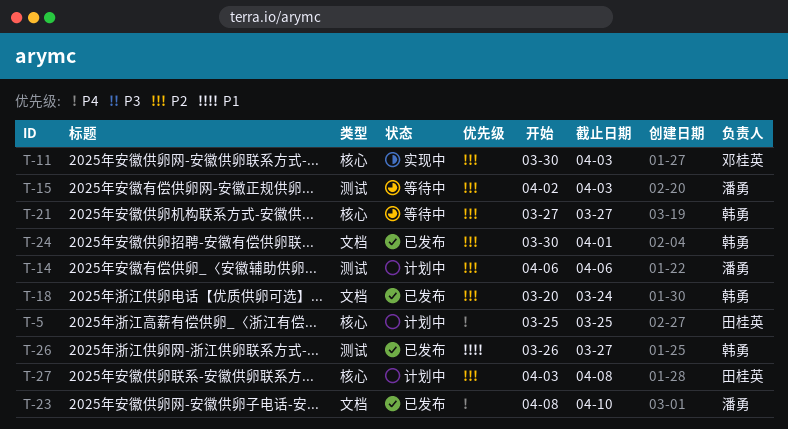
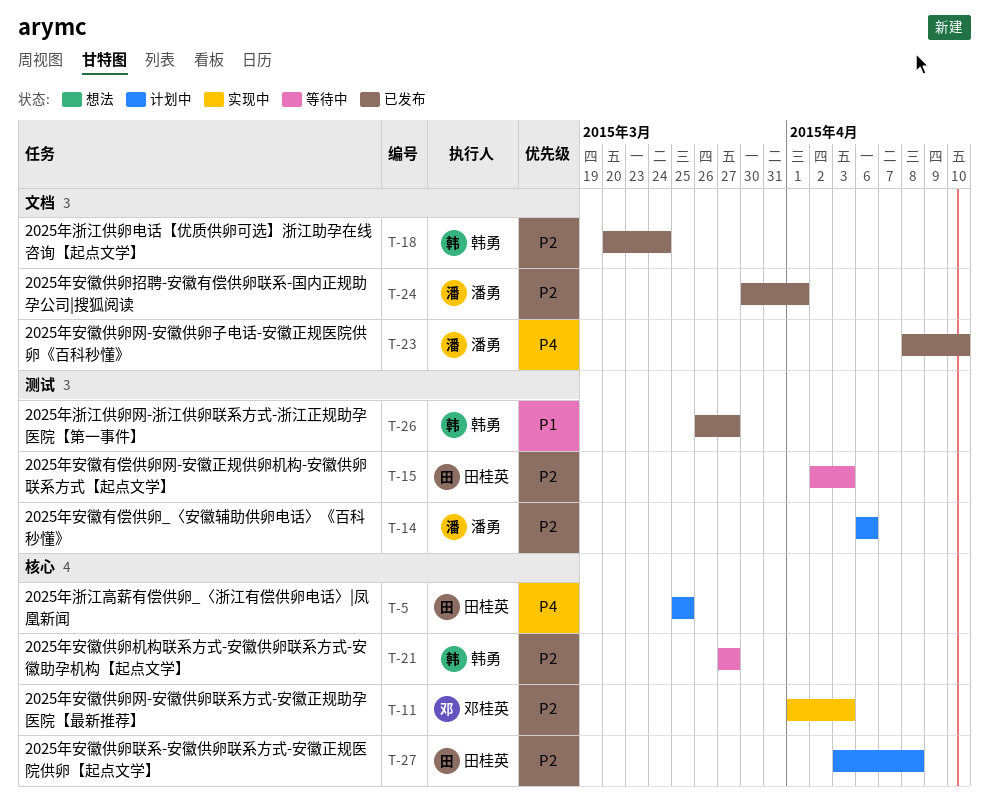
T-11, start: Mar 30 -> Apr 1
T-15, owner: 潘勇 -> 田桂英
T-24, owner: 韩勇 -> 潘勇

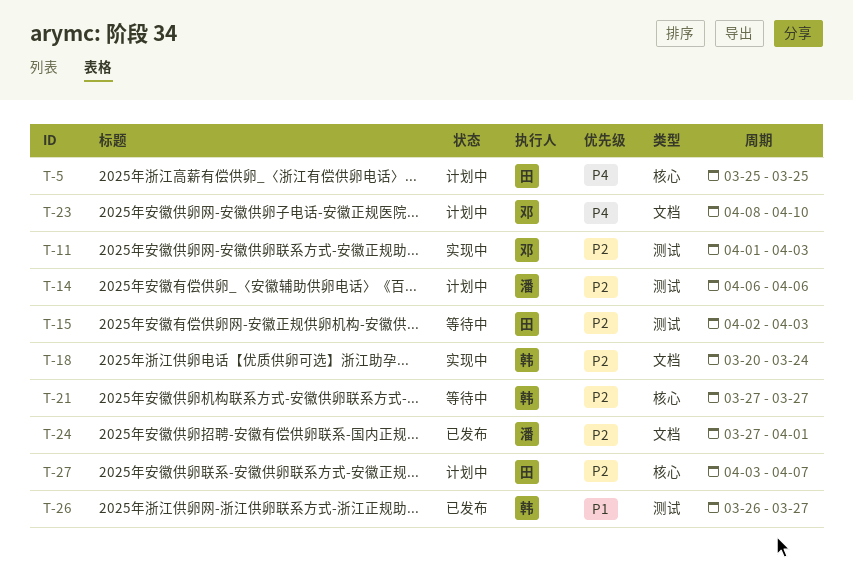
T-11, label: 核心 -> 测试
T-18, status: 已发布 -> 实现中
T-23, status: 已发布 -> 计划中
T-23, owner: 潘勇 -> 邓桂英
T-24, start: Mar 30 -> Mar 27
T-27, due: Apr 8 -> Apr 7

